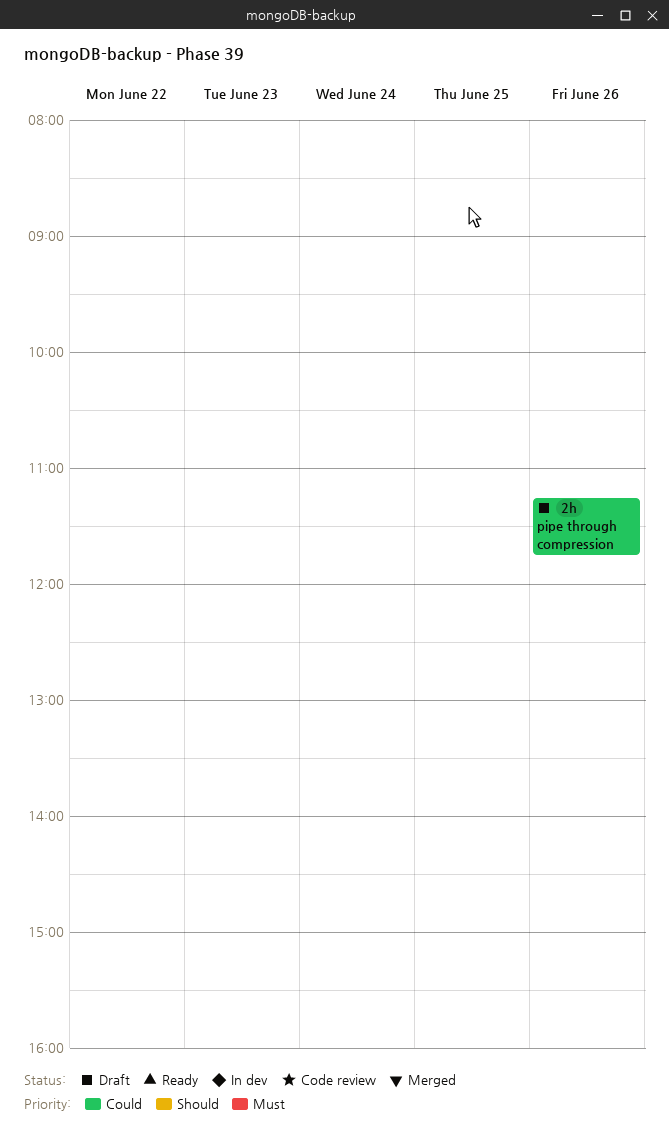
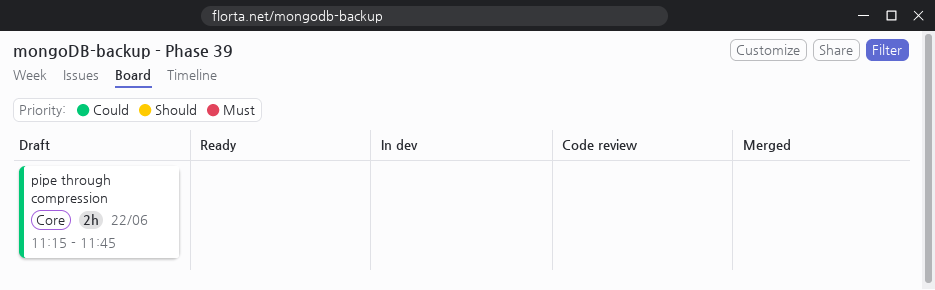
pipe through compression, day: Jun 26 -> Jun 22

